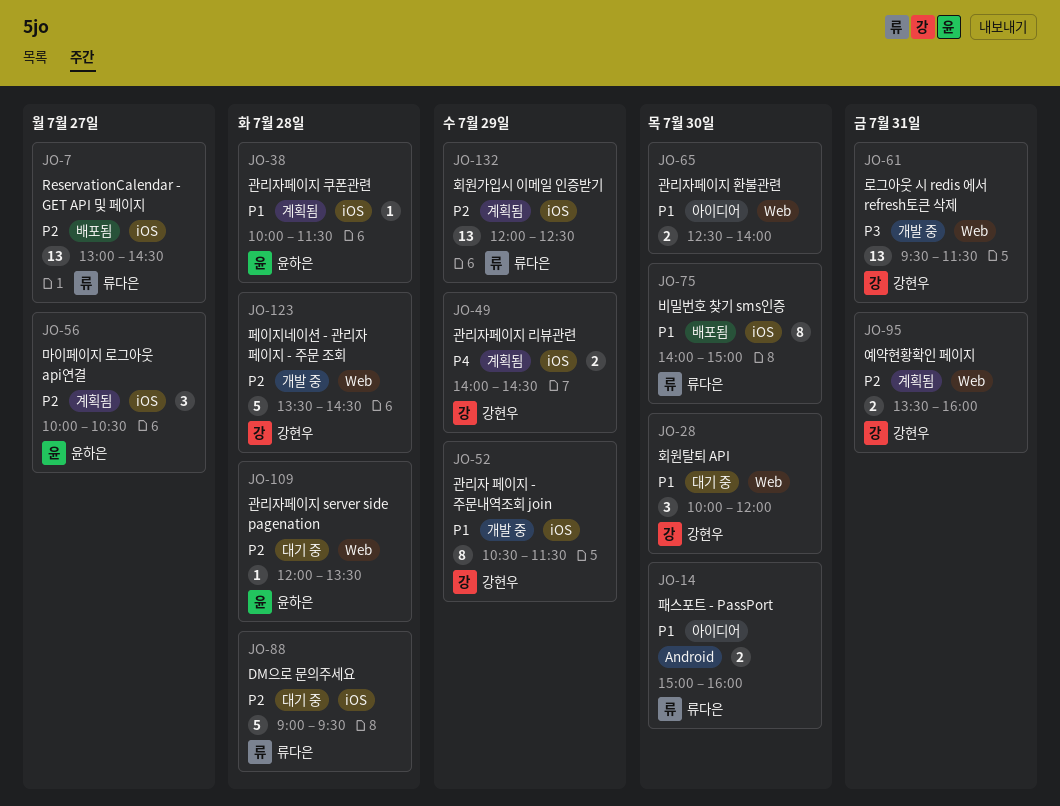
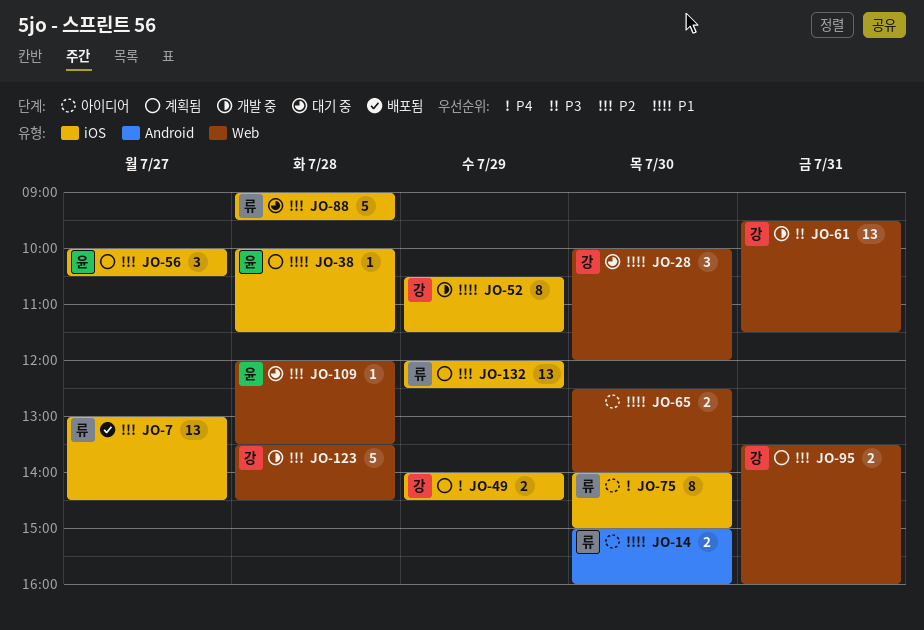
JO-75, status: 배포됨 -> 아이디어
JO-75, priority: P1 -> P4

